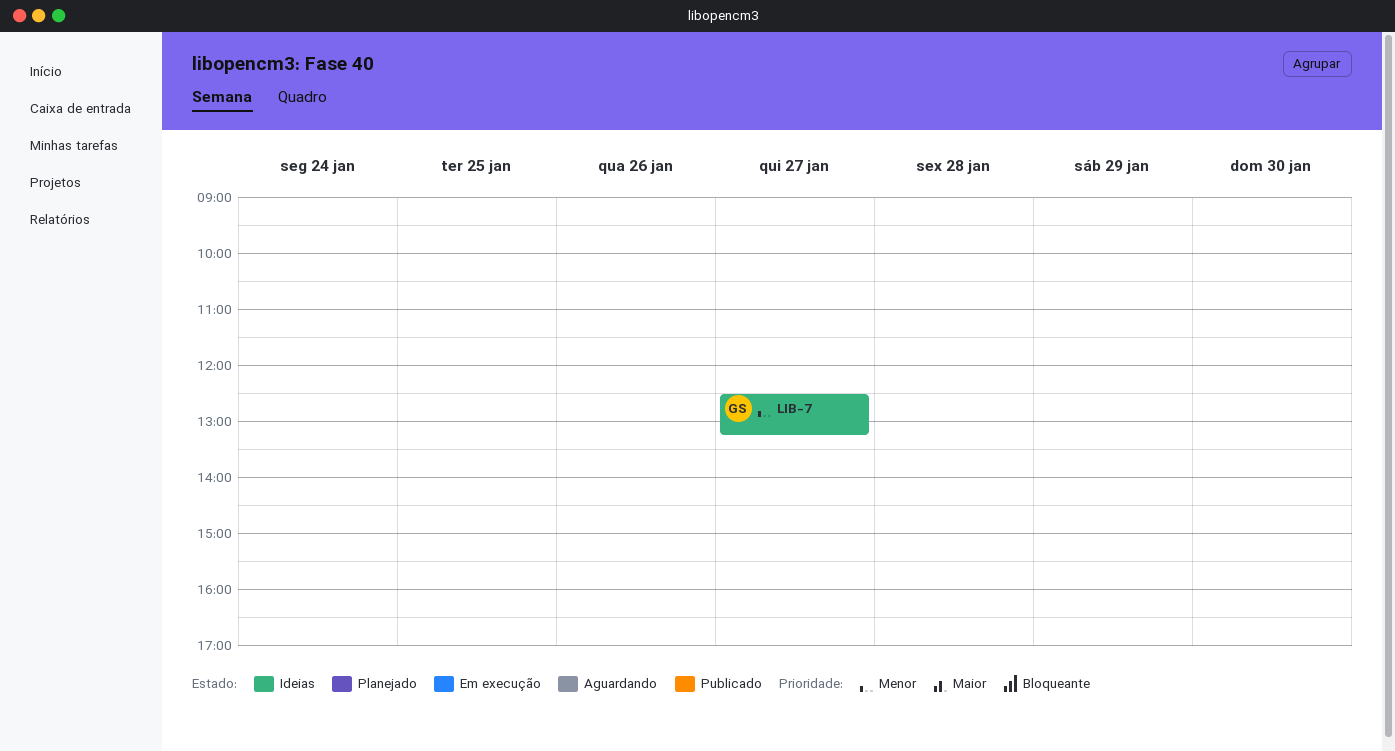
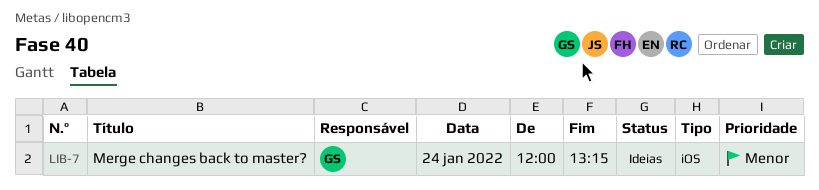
LIB-7, day: Jan 27 -> Jan 24
LIB-7, begins: 12:30 -> 12:00

